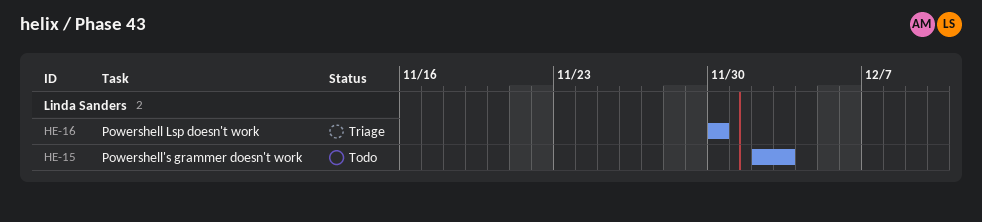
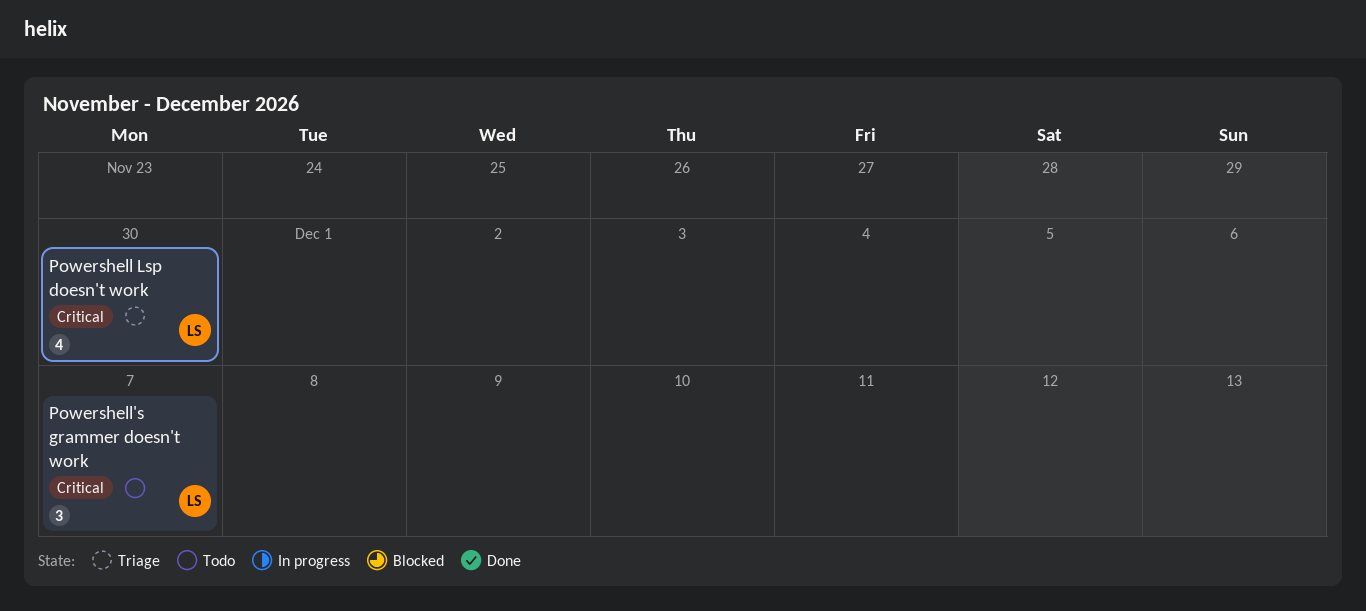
Powershell's grammer doesn't work, due: Dec 3 -> Dec 7

